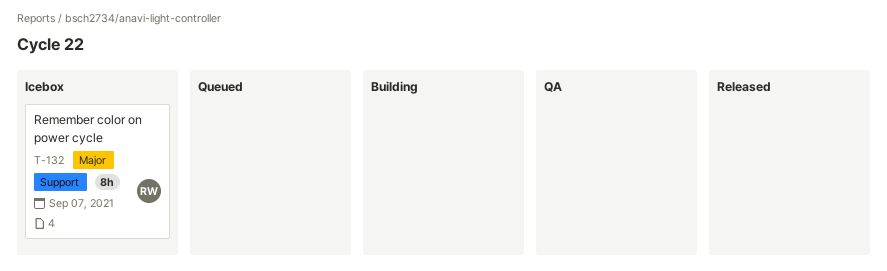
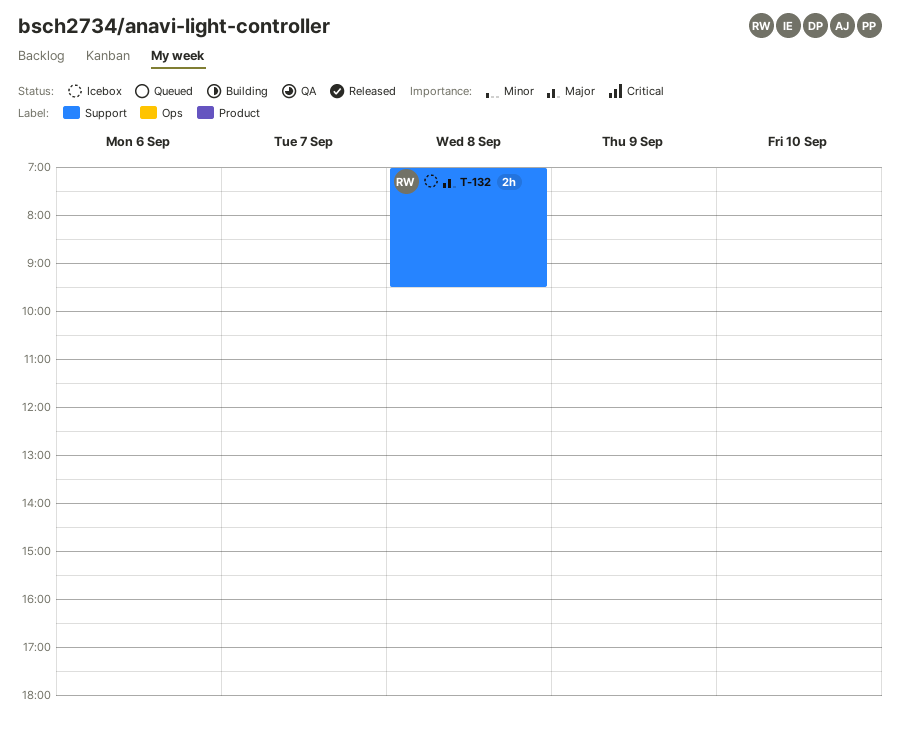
T-132, estimate: 8h -> 2h
T-132, day: Sep 7 -> Sep 8

